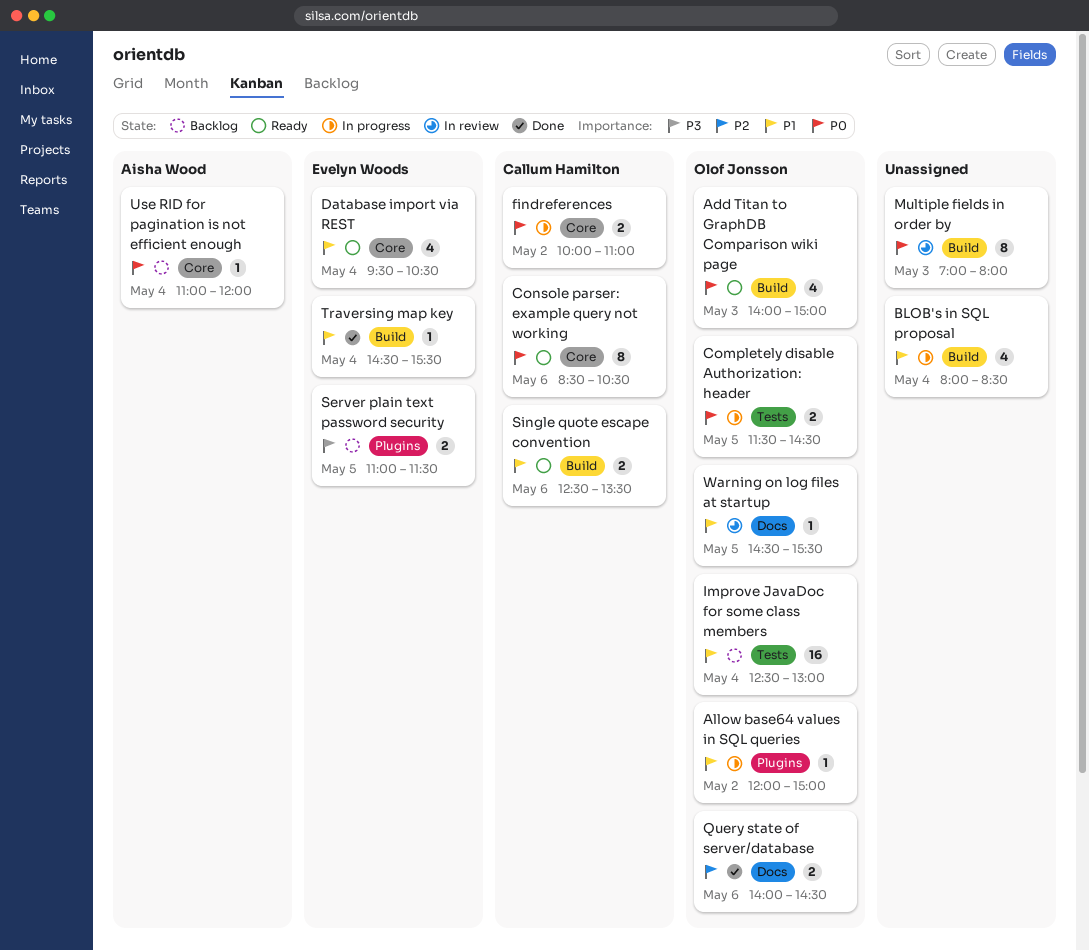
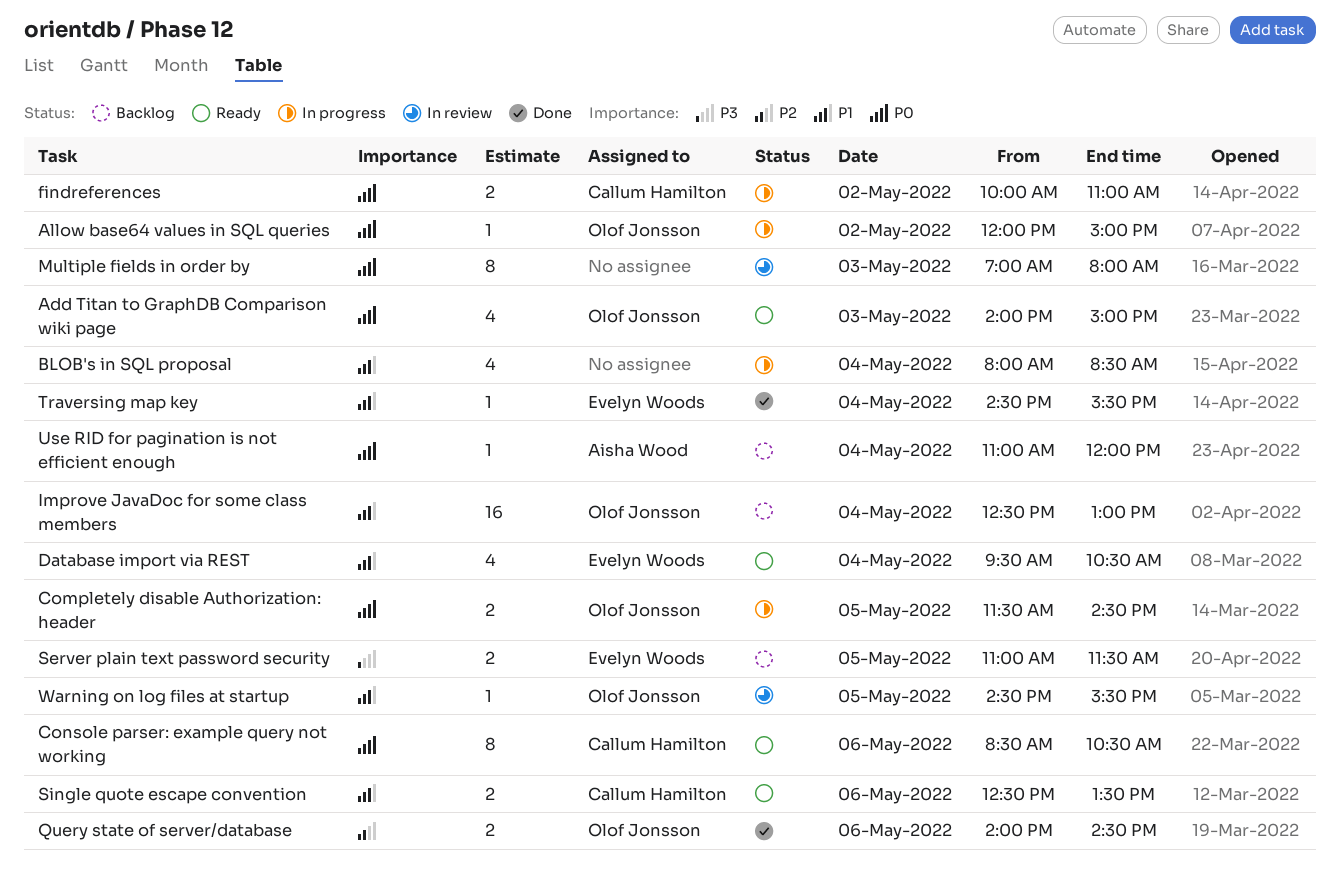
Allow base64 values in SQL queries, priority: P1 -> P0

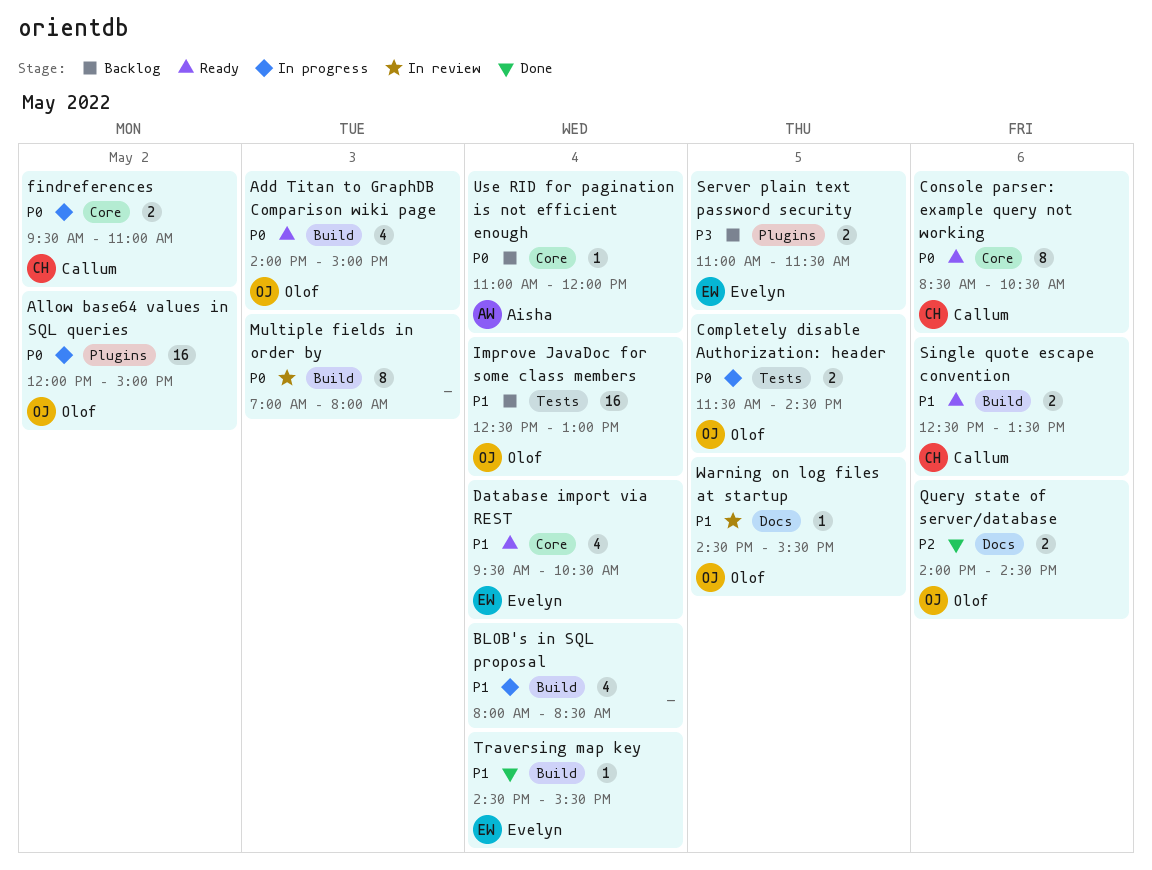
Allow base64 values in SQL queries, estimate: 1 -> 16
findreferences, begins: 10:00 -> 09:30

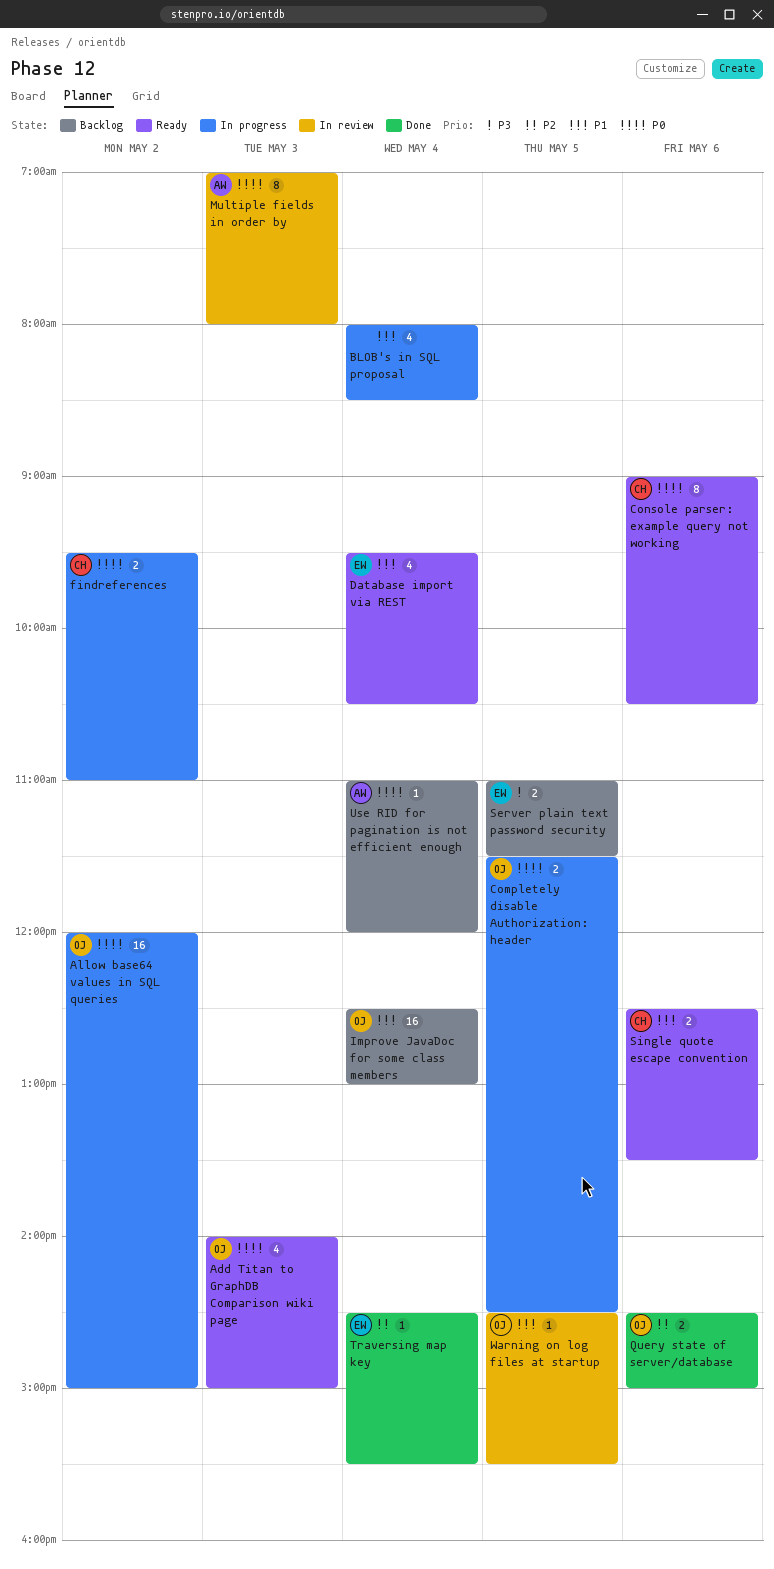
Console parser: example query not working, begins: 08:30 -> 09:00
Multiple fields in order by, owner: none -> Aisha
Query state of server/database, begins: 14:00 -> 14:30
Query state of server/database, ends: 14:30 -> 15:00
Traversing map key, priority: P1 -> P2

